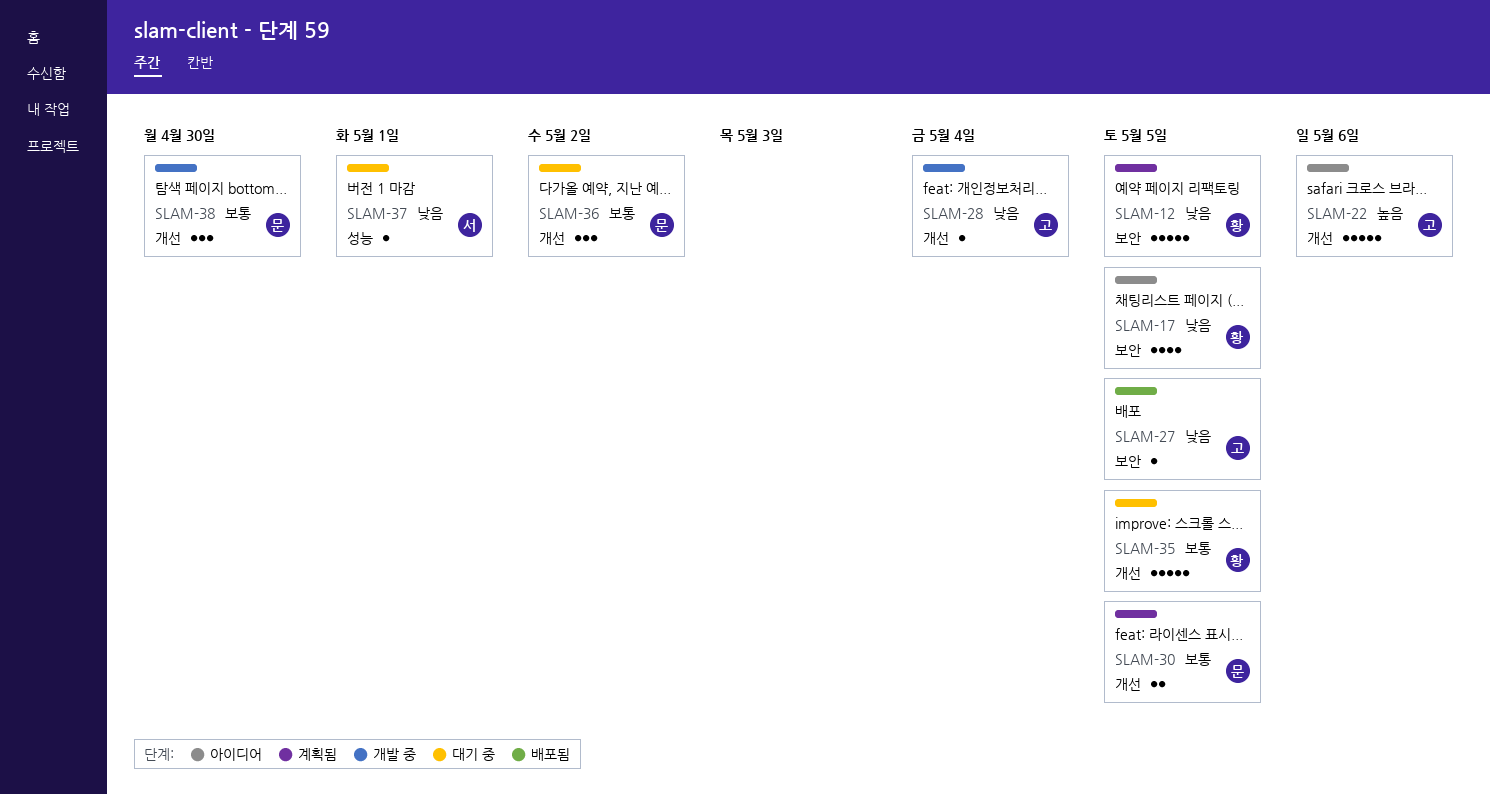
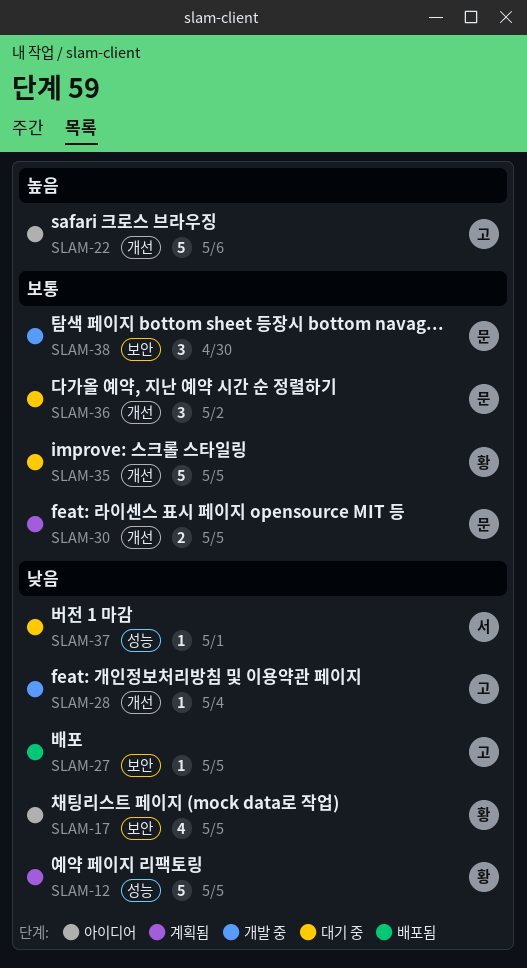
SLAM-12, label: 보안 -> 성능
SLAM-38, label: 개선 -> 보안

